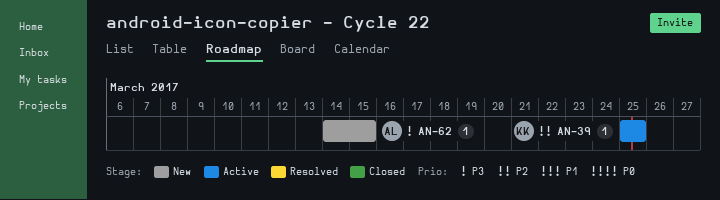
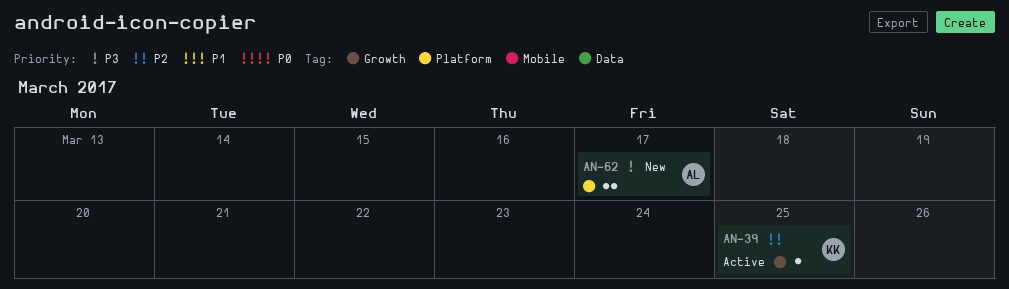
AN-62, estimate: 1 -> 2
AN-62, due: Mar 15 -> Mar 17

